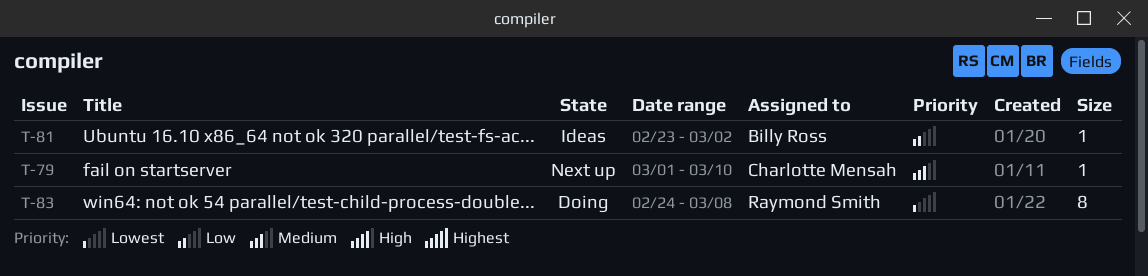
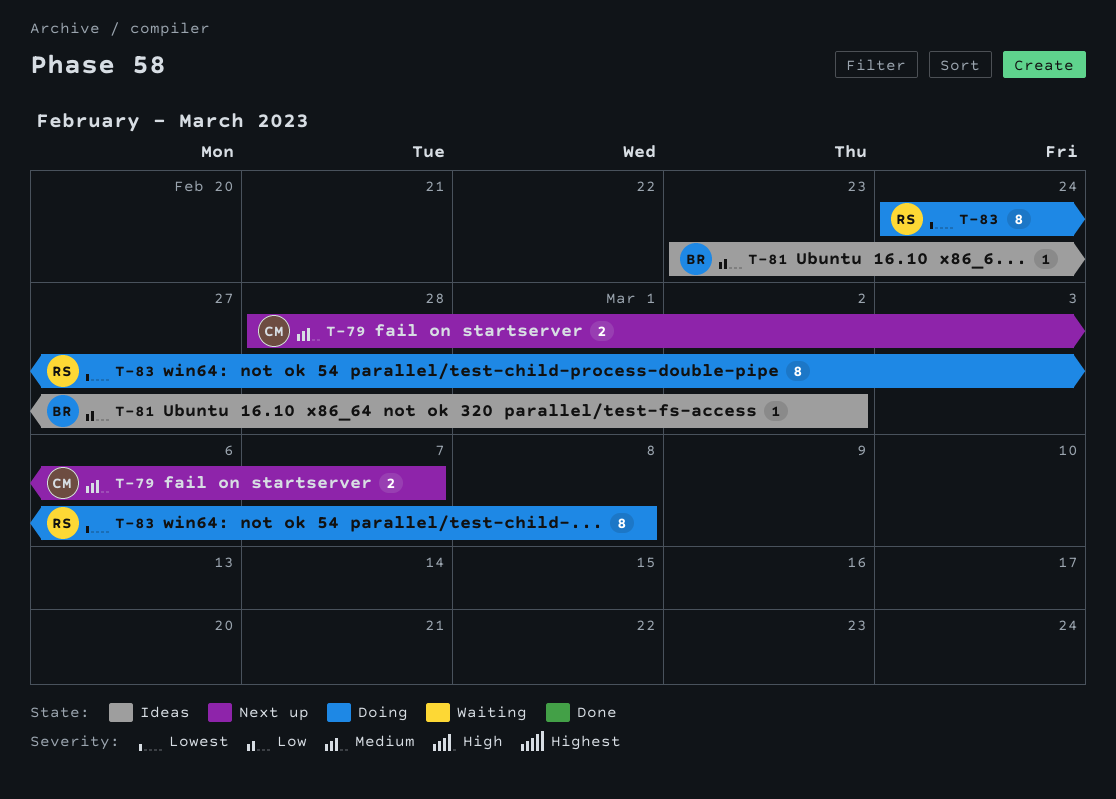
T-79, estimate: 1 -> 2
T-79, start: Mar 1 -> Feb 28
T-79, due: Mar 10 -> Mar 7

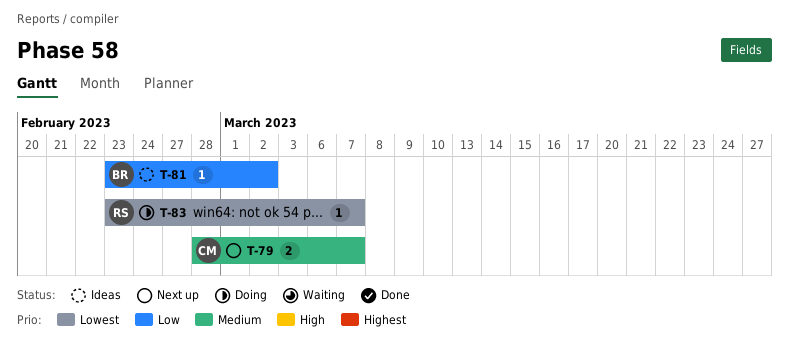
T-83, estimate: 8 -> 1
T-83, start: Feb 24 -> Feb 23
T-83, due: Mar 8 -> Mar 7

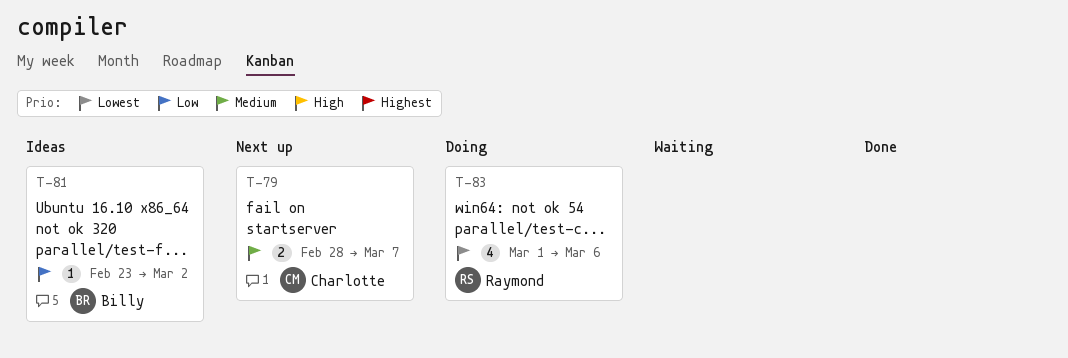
T-83, estimate: 1 -> 4
T-83, start: Feb 23 -> Mar 1
T-83, due: Mar 7 -> Mar 6

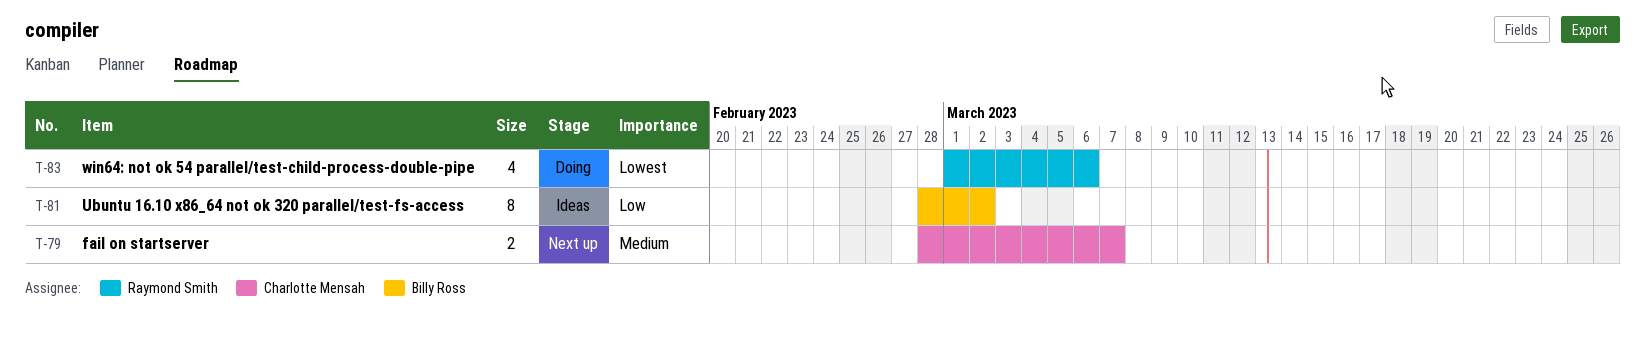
T-81, estimate: 1 -> 8
T-81, start: Feb 23 -> Feb 28

